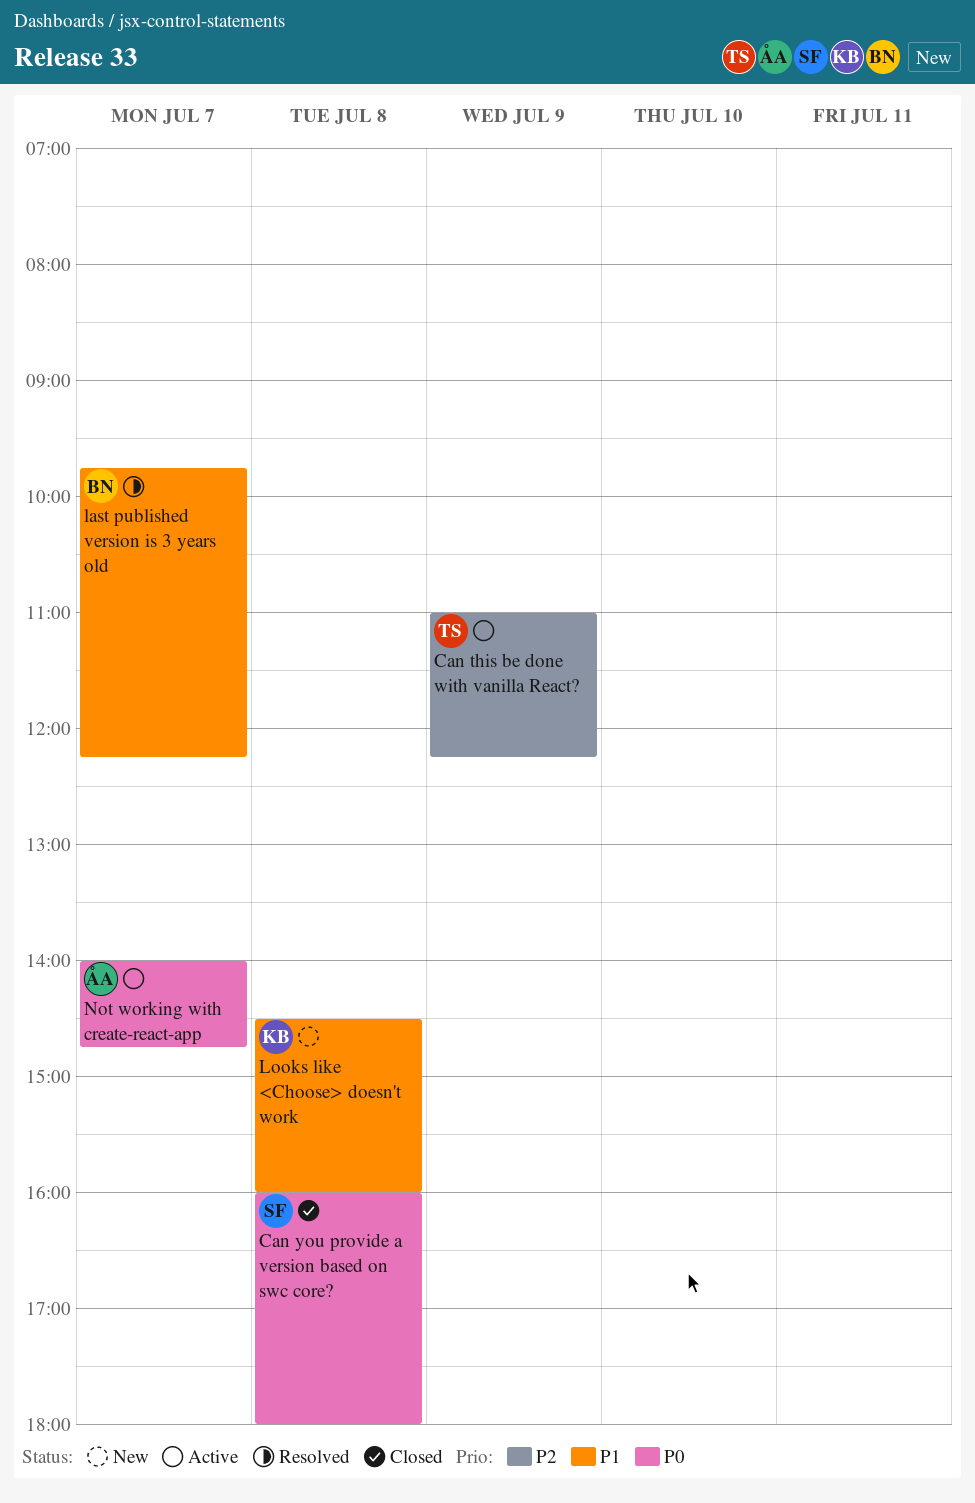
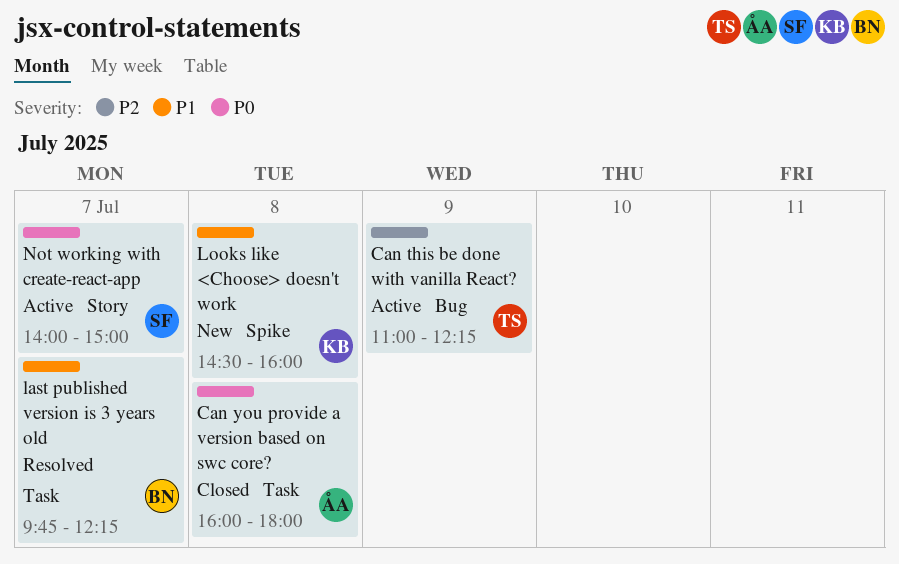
Can you provide a version based on swc core?, owner: SF -> ÅA
Not working with create-react-app, owner: ÅA -> SF
Not working with create-react-app, ends: 14:45 -> 15:00

